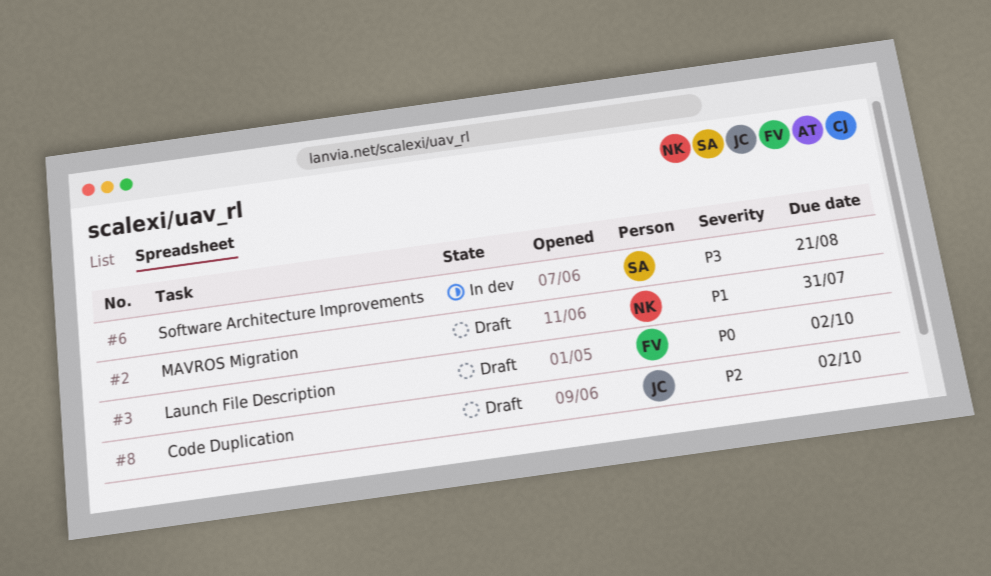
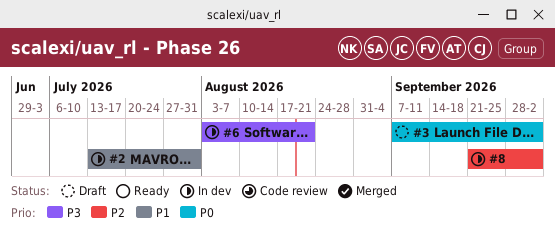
#2, status: Draft -> In dev
#8, status: Draft -> In dev

